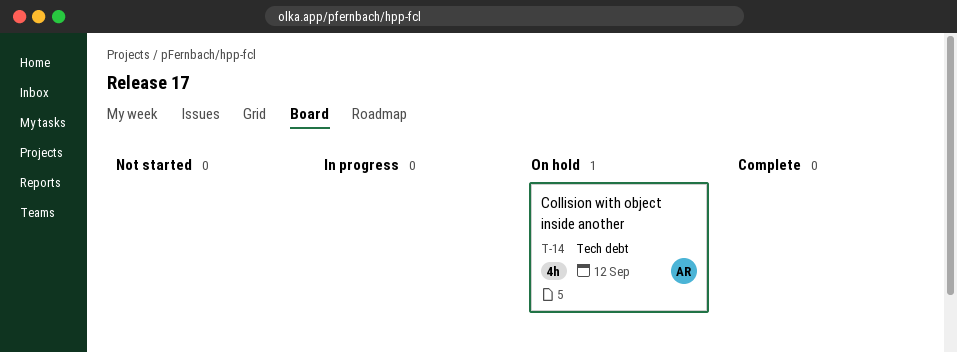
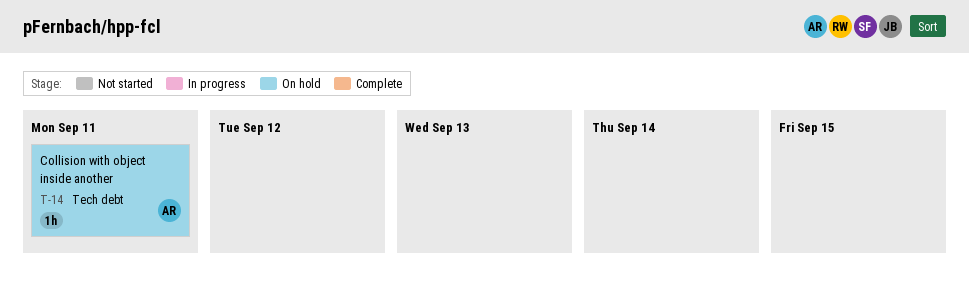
T-14, estimate: 4h -> 1h
T-14, due: Sep 12 -> Sep 11

